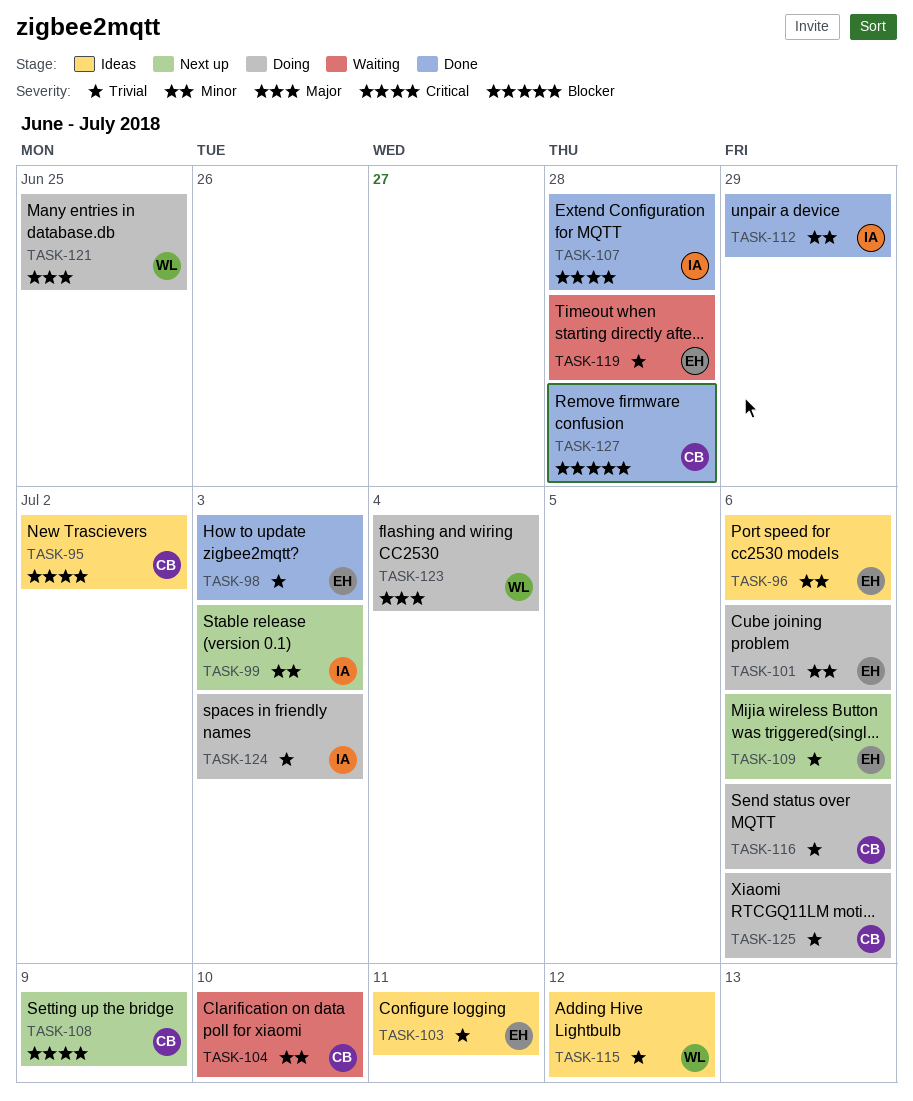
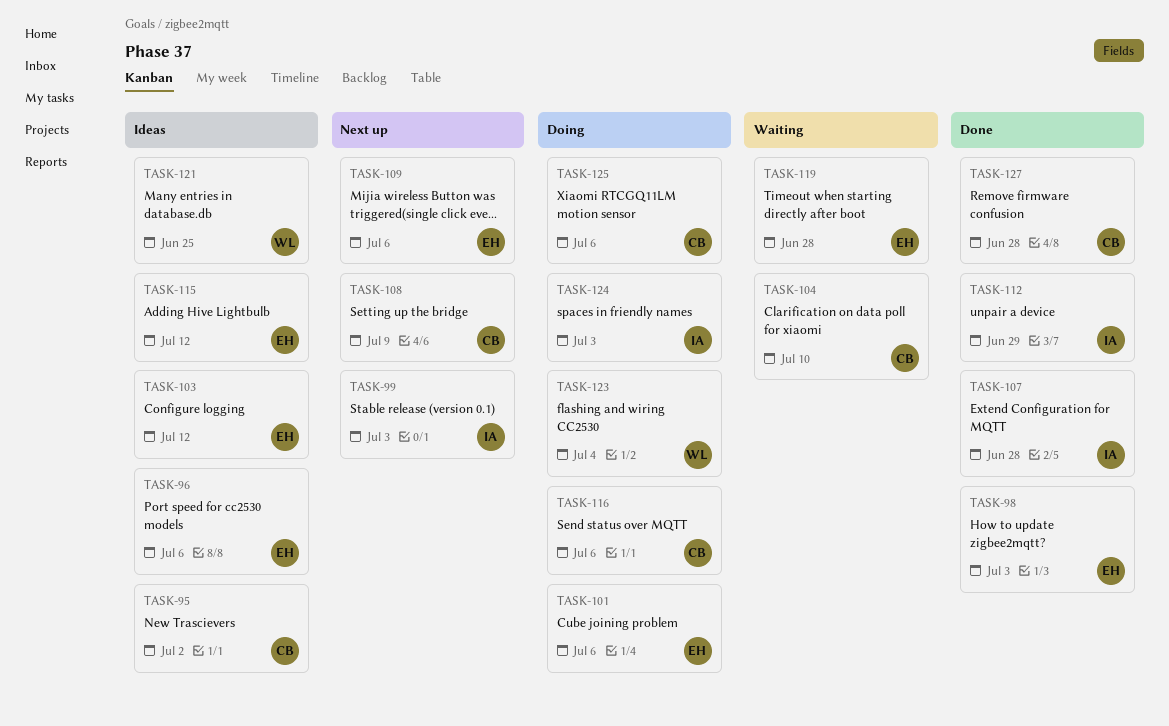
TASK-103, due: Jul 11 -> Jul 12
TASK-115, owner: WL -> EH
TASK-121, status: Doing -> Ideas

